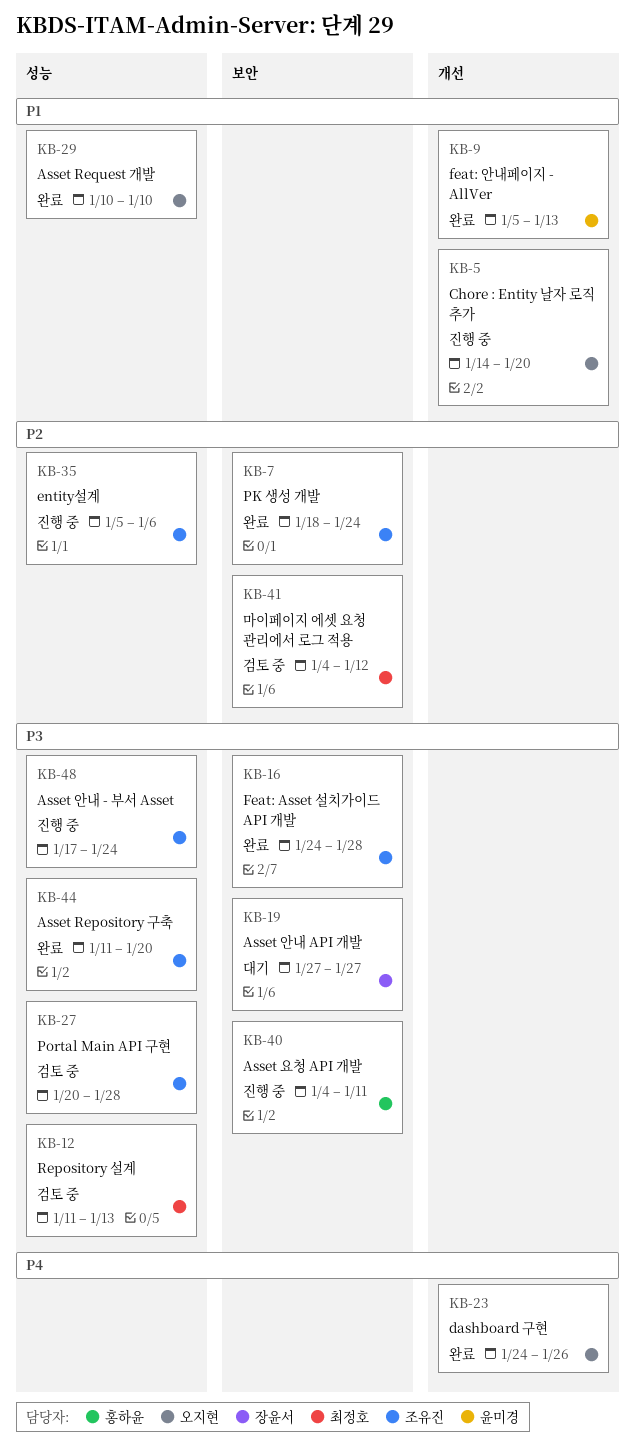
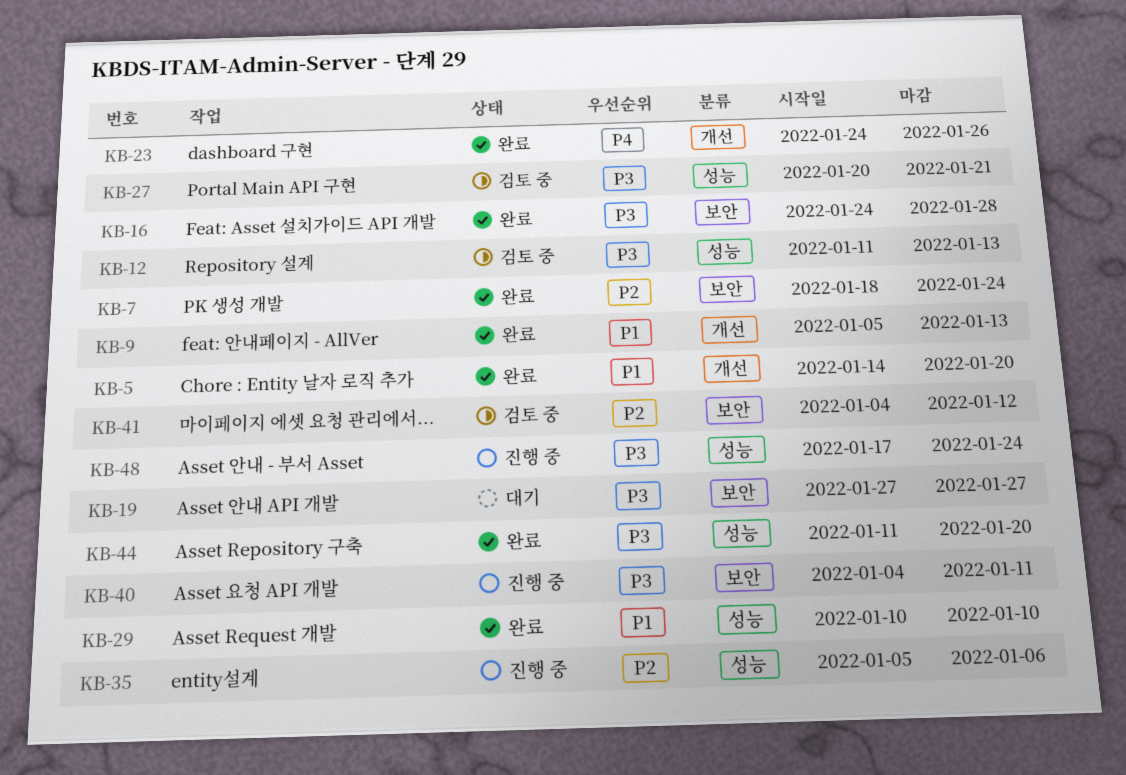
KB-5, status: 진행 중 -> 완료
KB-27, due: Jan 28 -> Jan 21

